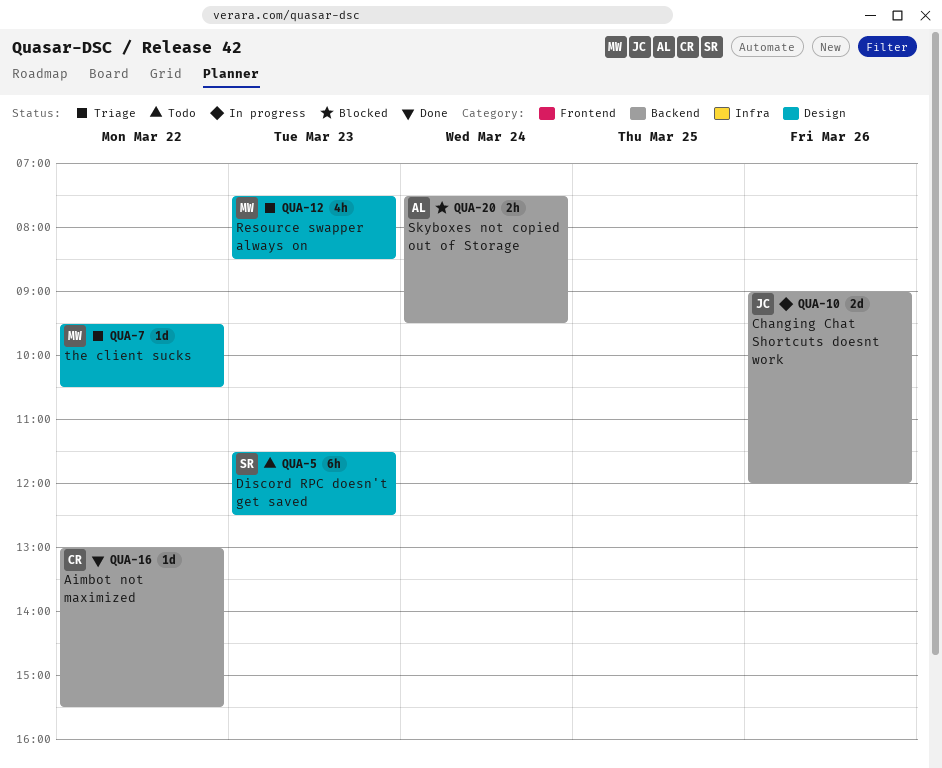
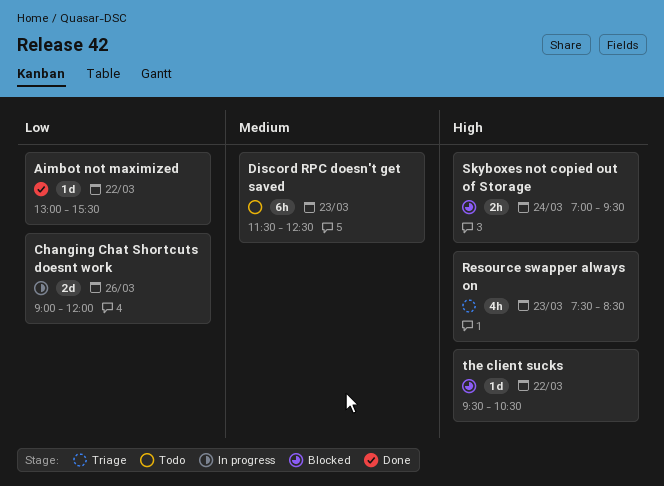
Skyboxes not copied out of Storage, begins: 07:30 -> 07:00
the client sucks, status: Triage -> Blocked

